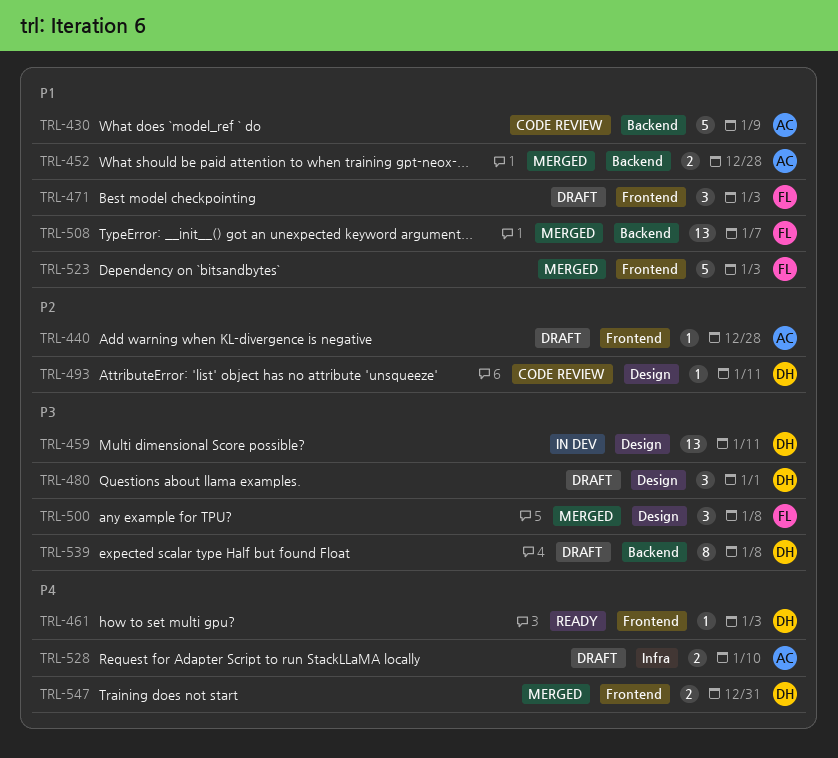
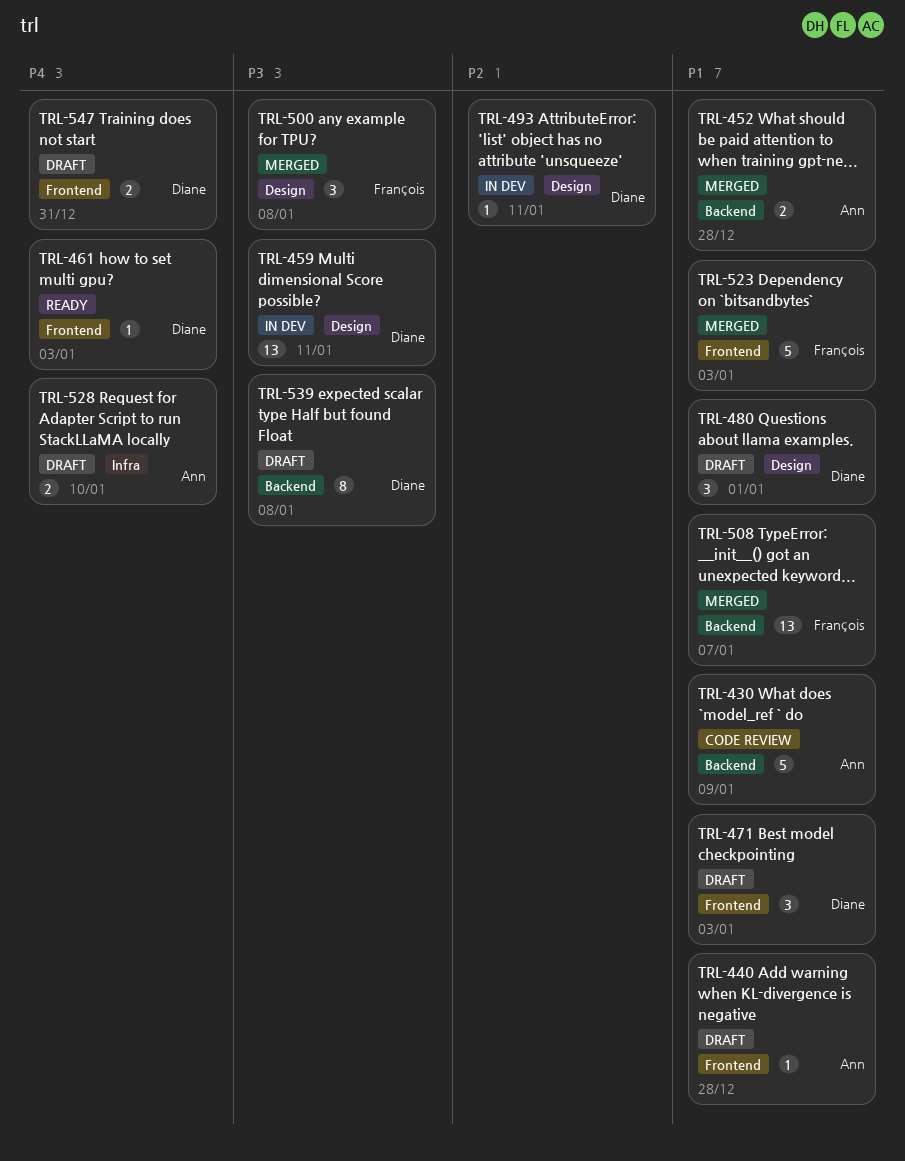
TRL-440, priority: P2 -> P1
TRL-471, owner: François -> Diane
TRL-480, priority: P3 -> P1
TRL-493, status: Code review -> In dev
TRL-547, status: Merged -> Draft

